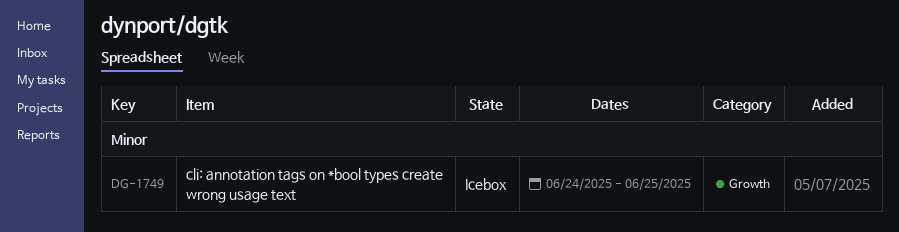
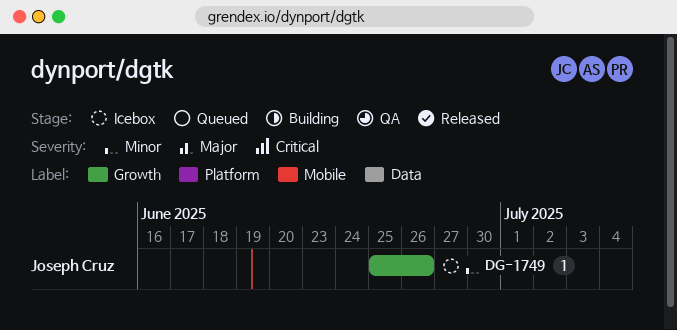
DG-1749, start: Jun 24 -> Jun 25
DG-1749, due: Jun 25 -> Jun 26

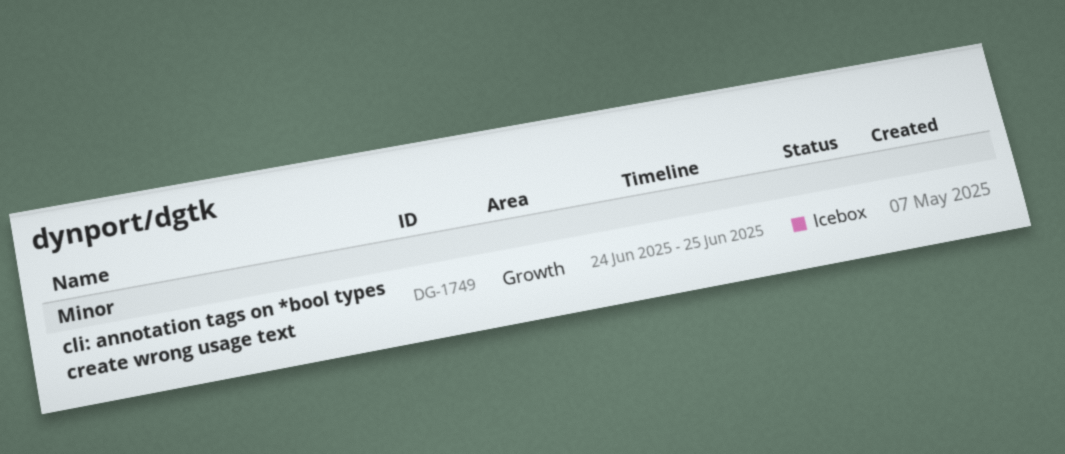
DG-1749, start: Jun 25 -> Jun 24
DG-1749, due: Jun 26 -> Jun 25

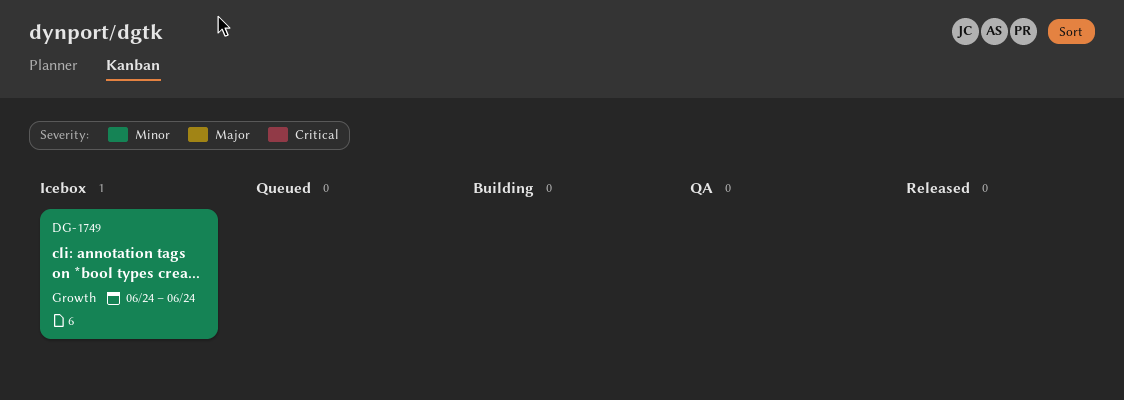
DG-1749, due: Jun 25 -> Jun 24

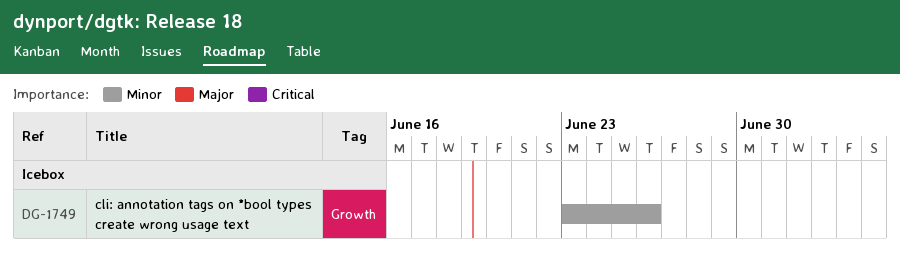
DG-1749, start: Jun 24 -> Jun 23
DG-1749, due: Jun 24 -> Jun 26

